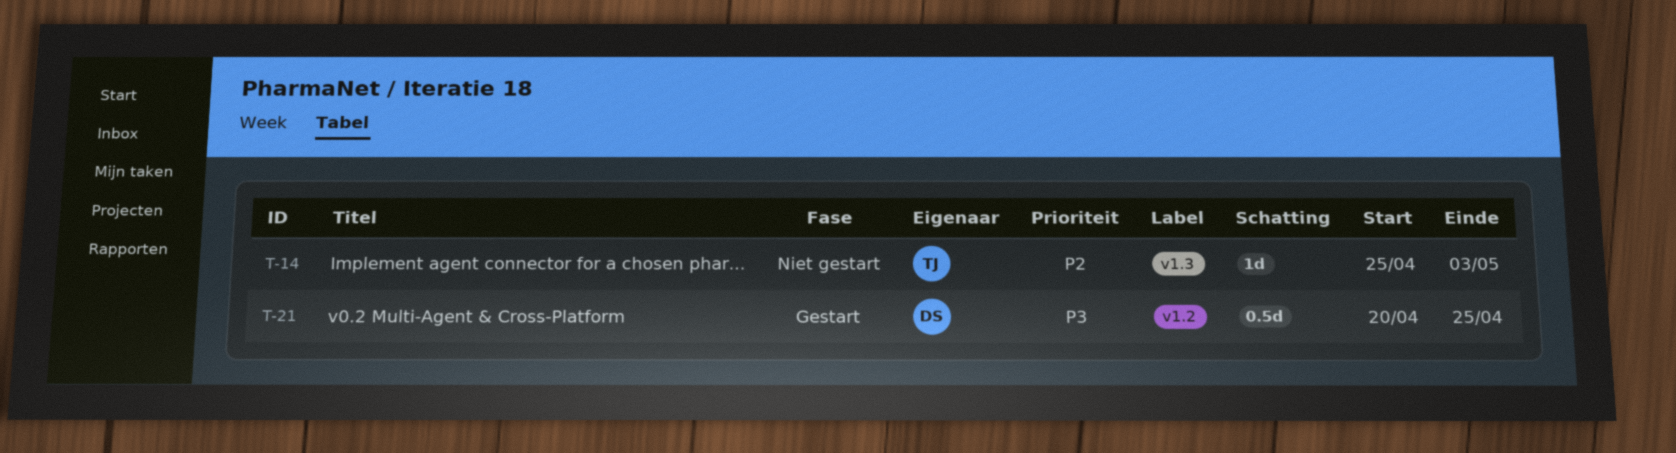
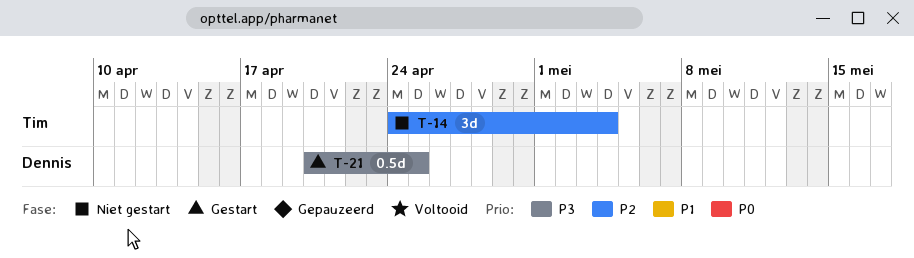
T-14, estimate: 1d -> 3d
T-14, start: Apr 25 -> Apr 24
T-14, due: May 3 -> May 4

